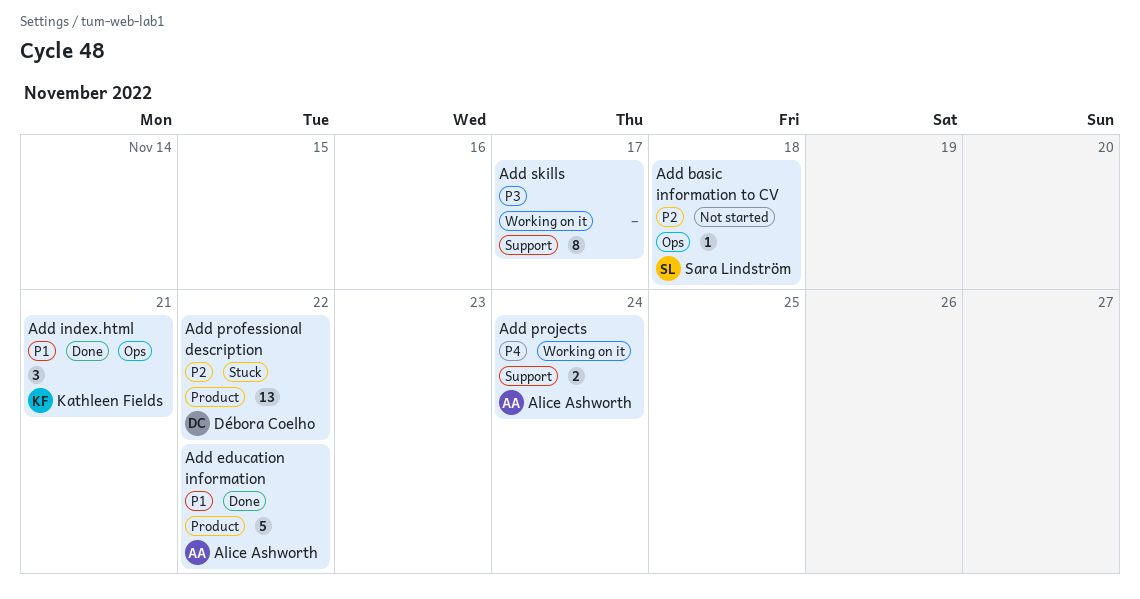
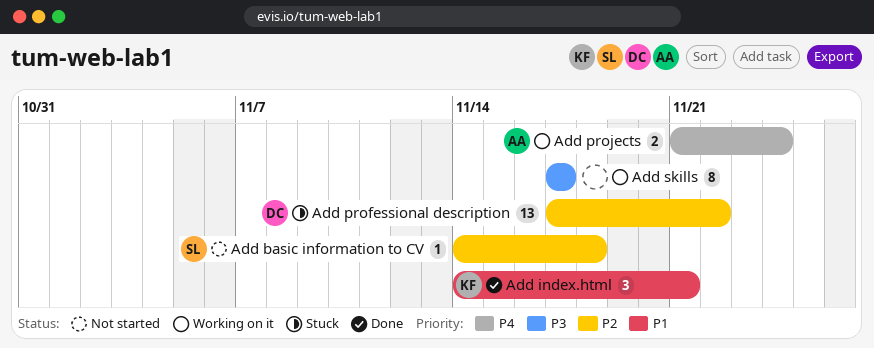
Add education information: present -> none

